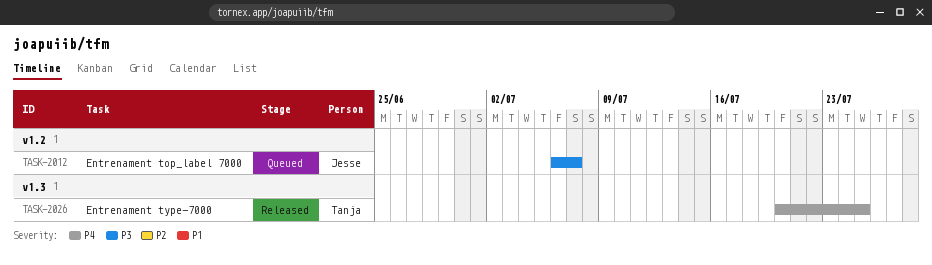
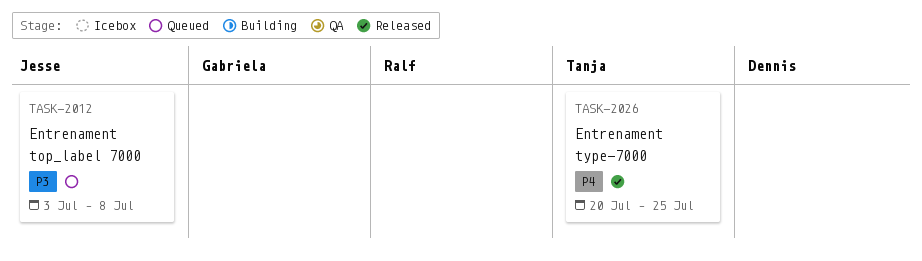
TASK-2012, start: Jul 6 -> Jul 3
TASK-2012, due: Jul 7 -> Jul 8

